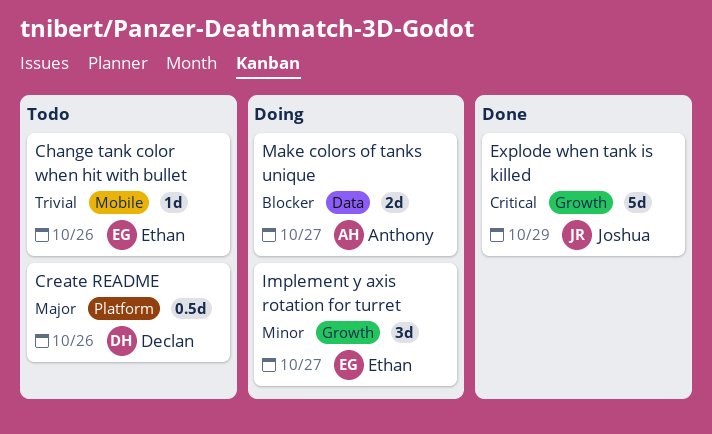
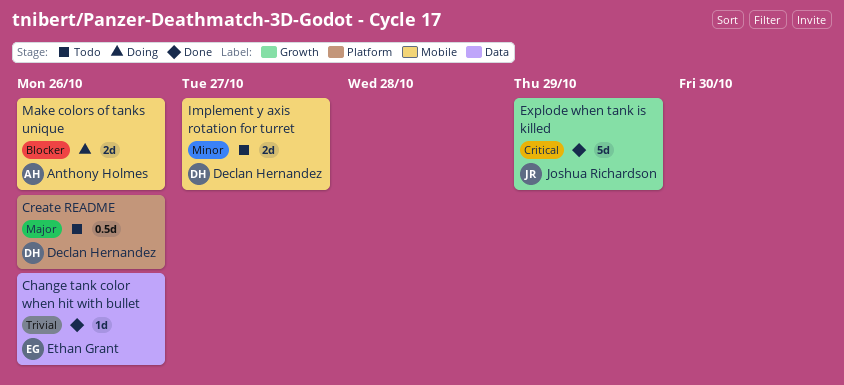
Change tank color when hit with bullet, status: Todo -> Done
Change tank color when hit with bullet, label: Mobile -> Data
Implement y axis rotation for turret, status: Doing -> Todo
Implement y axis rotation for turret, owner: Ethan Grant -> Declan Hernandez
Implement y axis rotation for turret, label: Growth -> Mobile
Implement y axis rotation for turret, estimate: 3d -> 2d
Make colors of tanks unique, label: Data -> Mobile
Make colors of tanks unique, due: Oct 27 -> Oct 26

